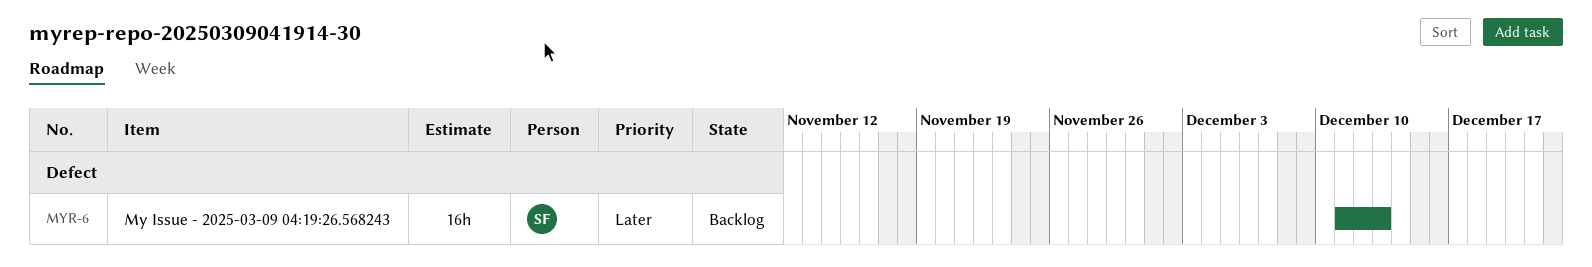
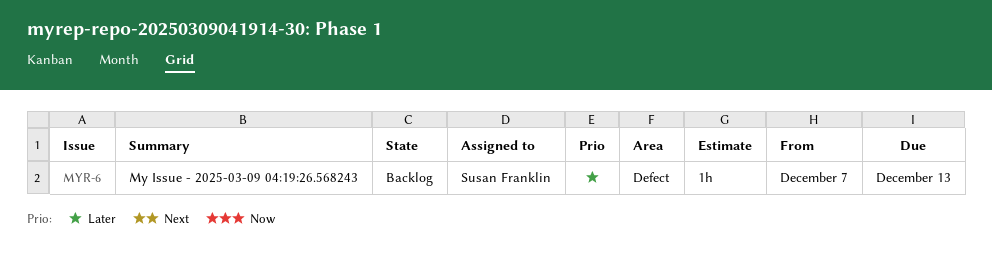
MYR-6, estimate: 16h -> 1h
MYR-6, start: Dec 11 -> Dec 7

